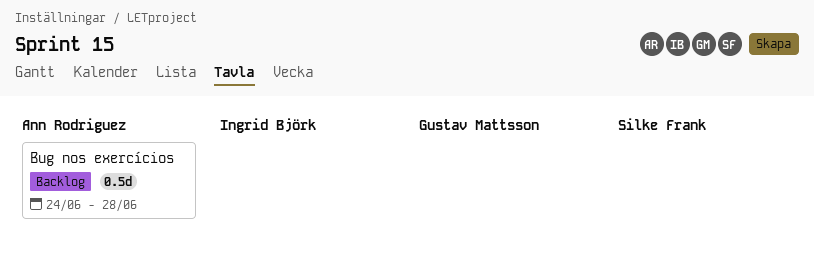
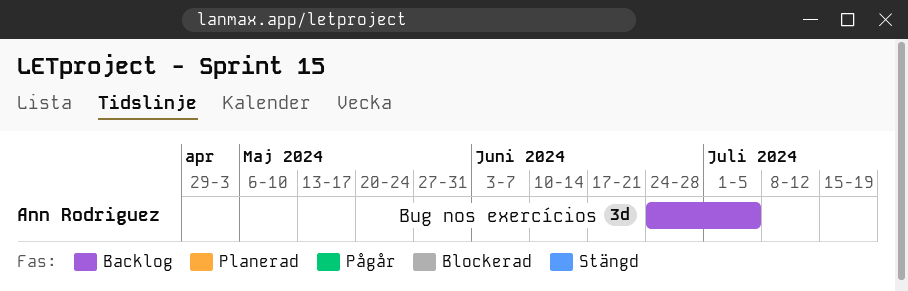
Bug nos exercícios, estimate: 0.5d -> 3d
Bug nos exercícios, due: Jun 28 -> Jul 5

